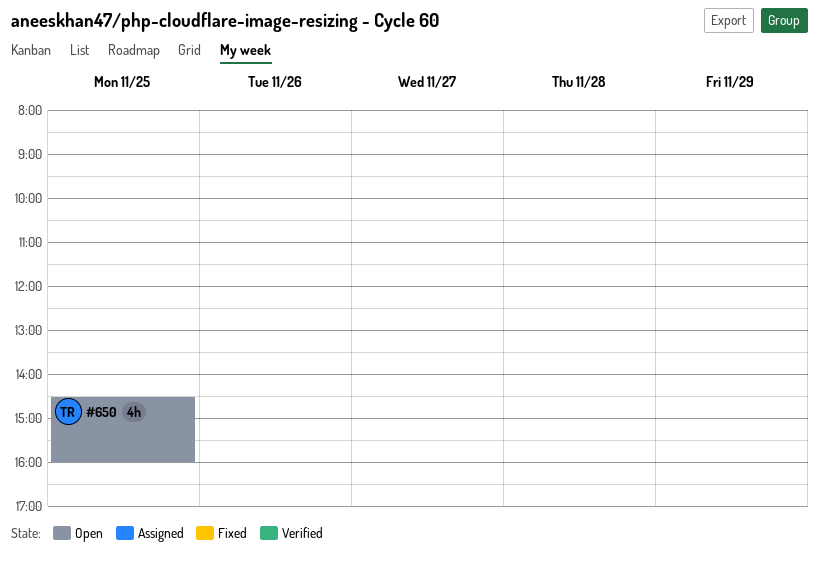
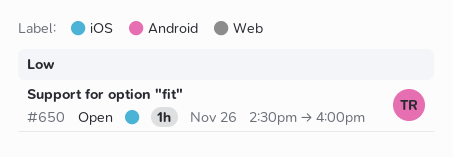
#650, estimate: 4h -> 1h
#650, day: Nov 25 -> Nov 26

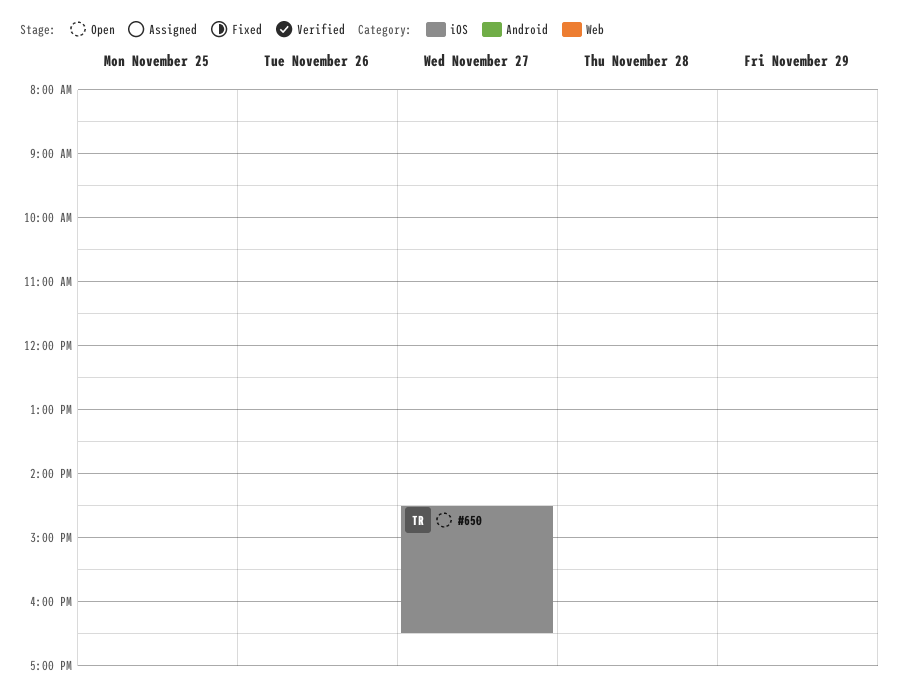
#650, day: Nov 26 -> Nov 27
#650, ends: 16:00 -> 16:30

